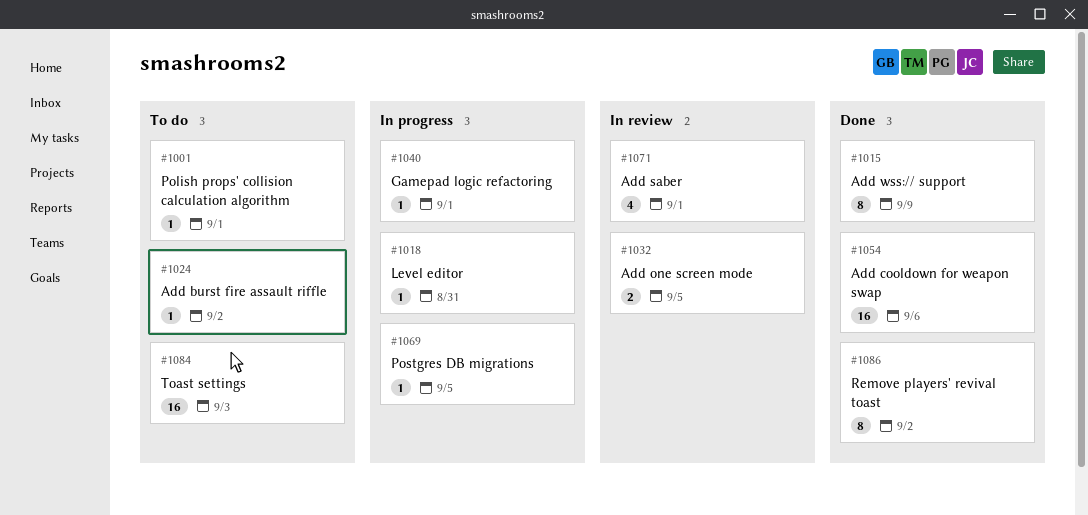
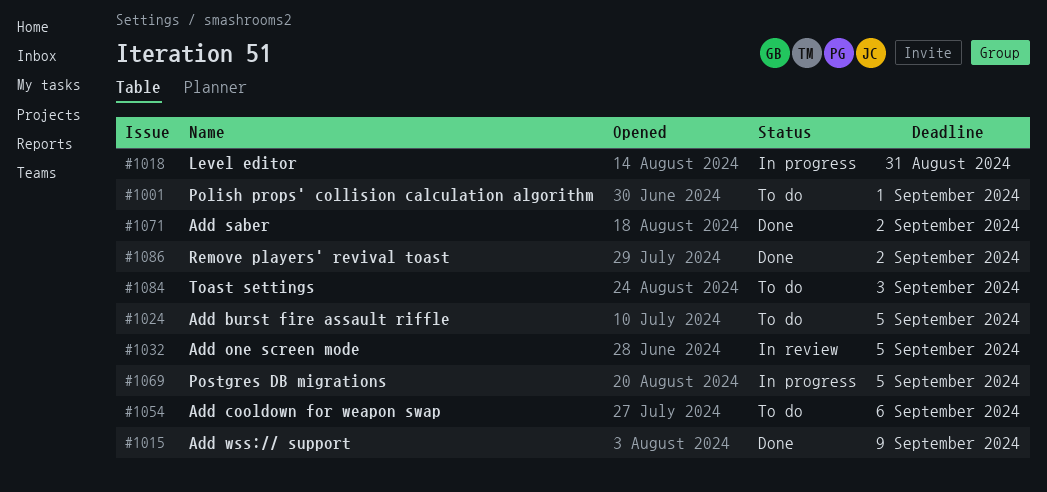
#1024, due: Sep 2 -> Sep 5
#1040: present -> none
#1054, status: Done -> To do
#1071, status: In review -> Done
#1071, due: Sep 1 -> Sep 2

